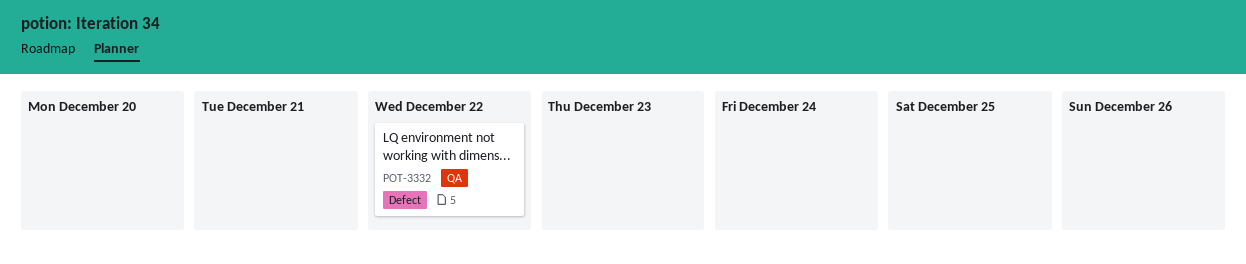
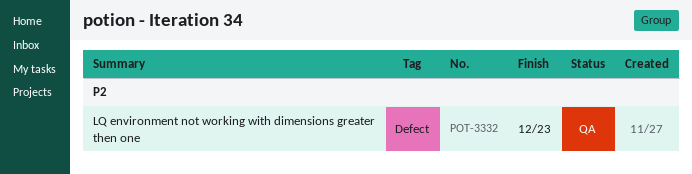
POT-3332, due: Dec 22 -> Dec 23

